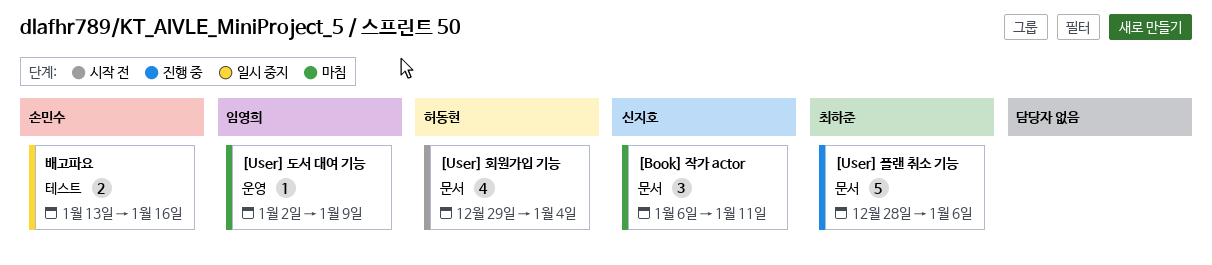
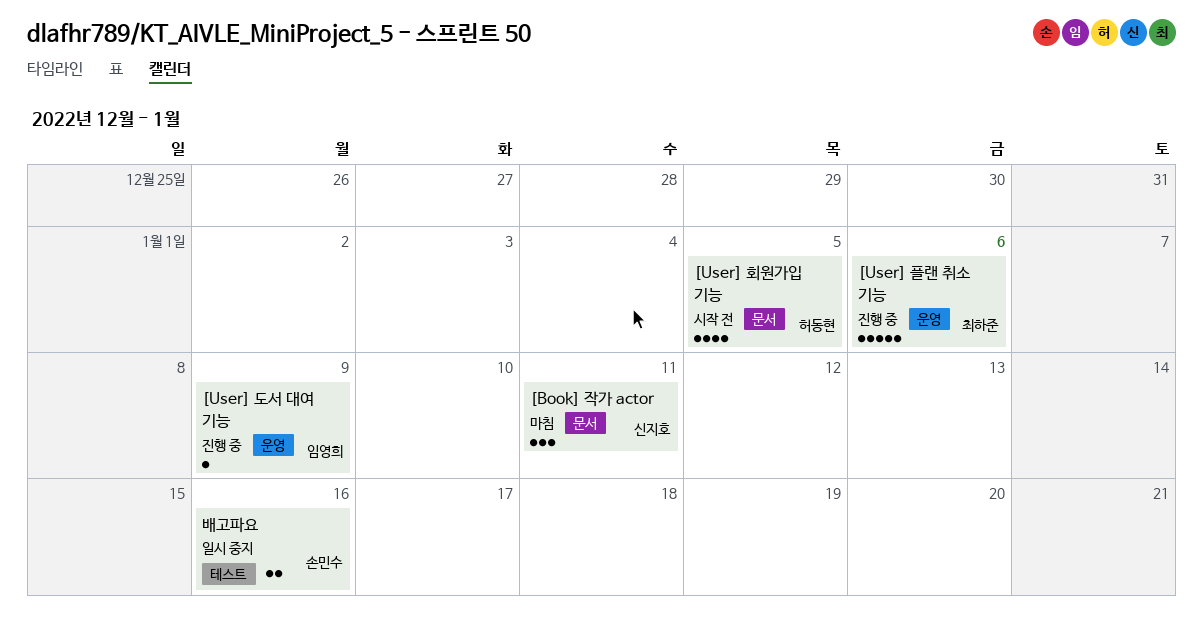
[User] 도서 대여 기능, status: 마침 -> 진행 중
[User] 플랜 취소 기능, label: 문서 -> 운영
[User] 회원가입 기능, due: Jan 4 -> Jan 5

